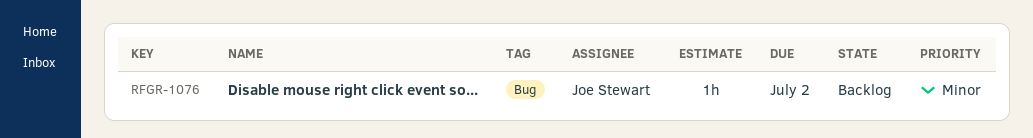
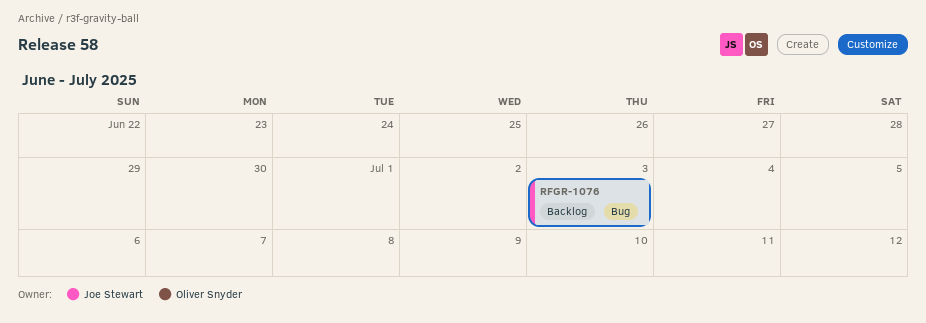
RFGR-1076, due: Jul 2 -> Jul 3

